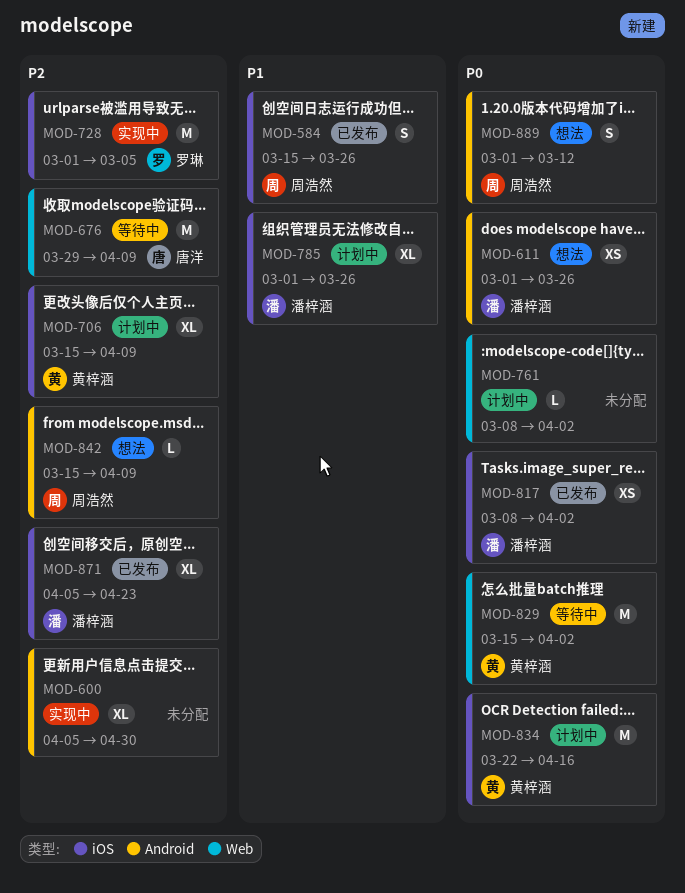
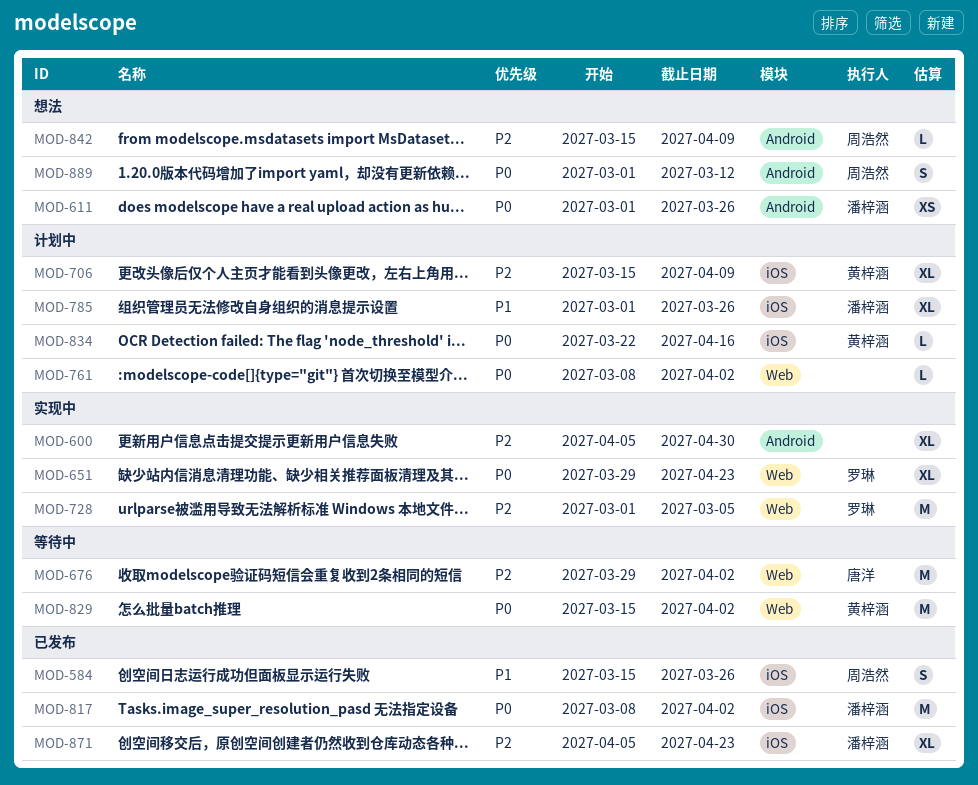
MOD-651: none -> present
MOD-676, due: Apr 9 -> Apr 2
MOD-728, label: iOS -> Web
MOD-817, estimate: XS -> M
MOD-834, estimate: M -> L

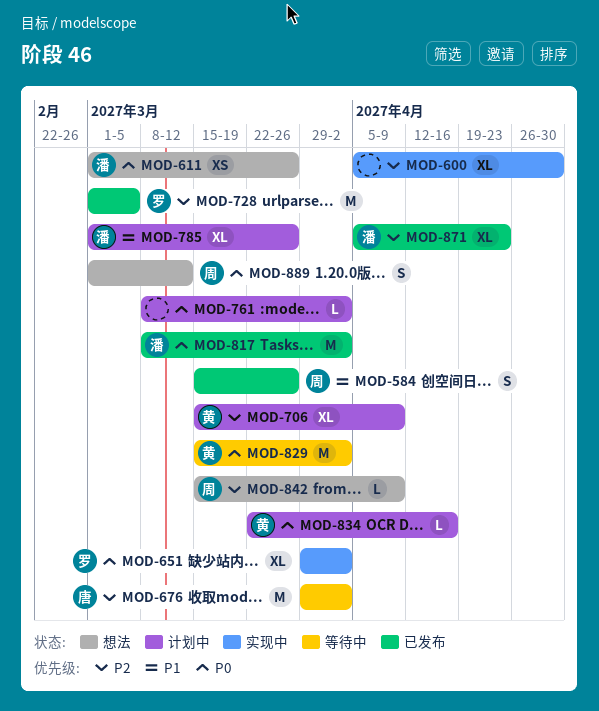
MOD-651, due: Apr 23 -> Apr 2
MOD-728, status: 实现中 -> 已发布

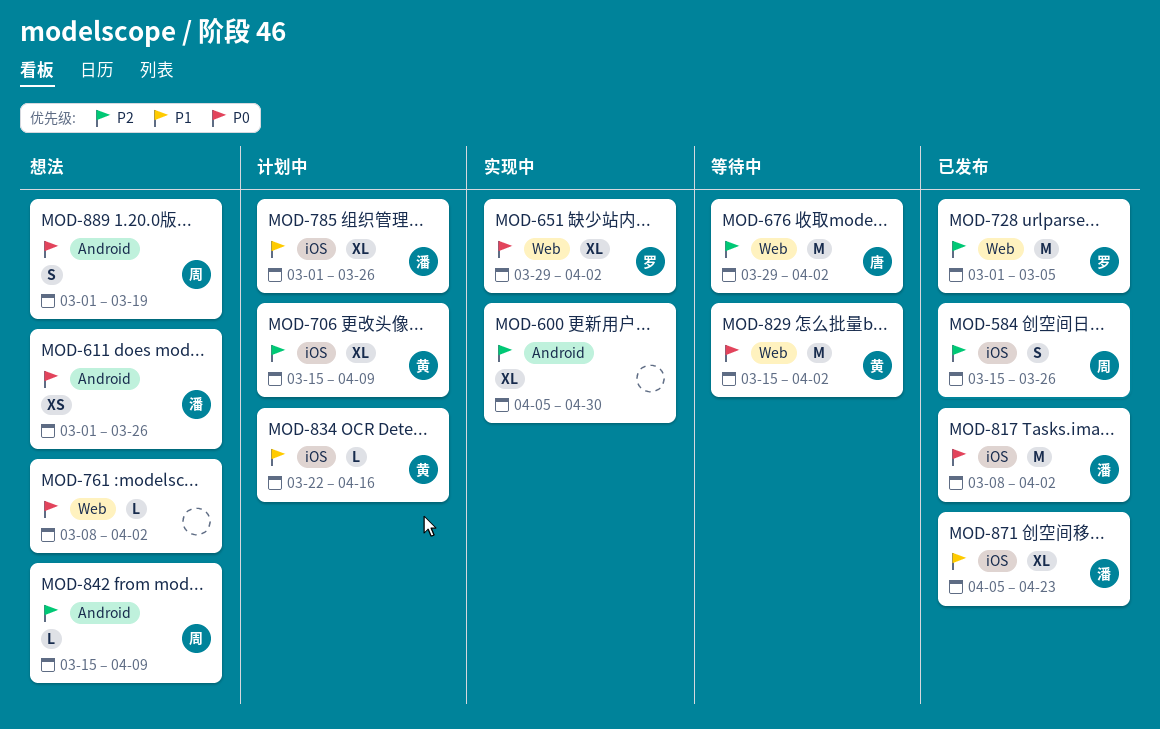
MOD-584, priority: P1 -> P2
MOD-761, status: 计划中 -> 想法
MOD-834, priority: P0 -> P1
MOD-871, priority: P2 -> P1
MOD-889, due: Mar 12 -> Mar 19

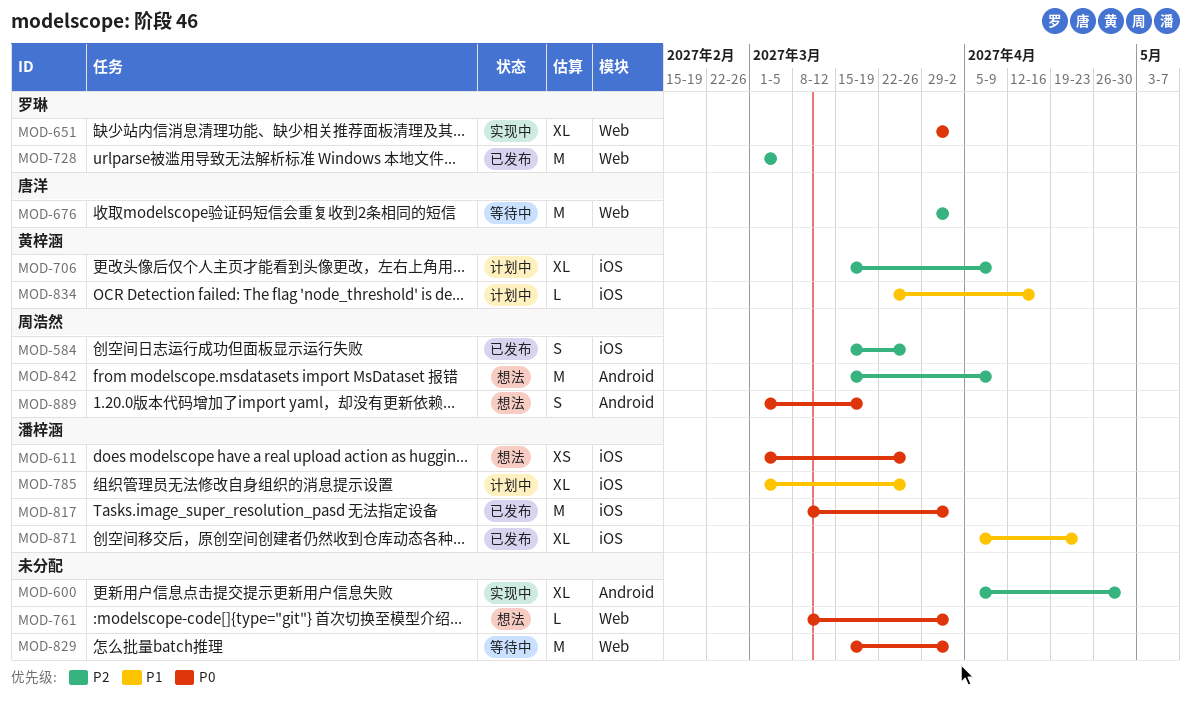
MOD-611, label: Android -> iOS
MOD-829, owner: 黄梓涵 -> none
MOD-842, estimate: L -> M

